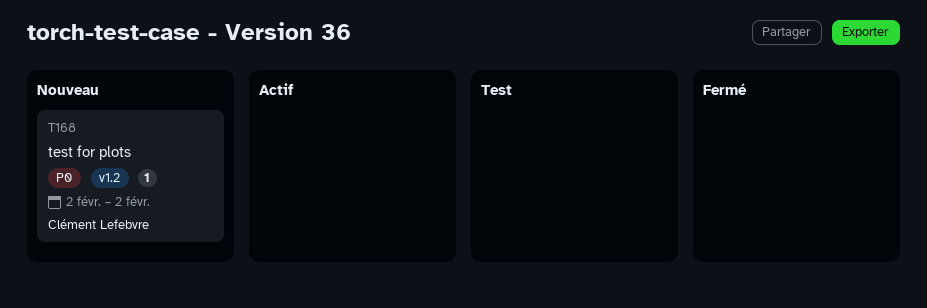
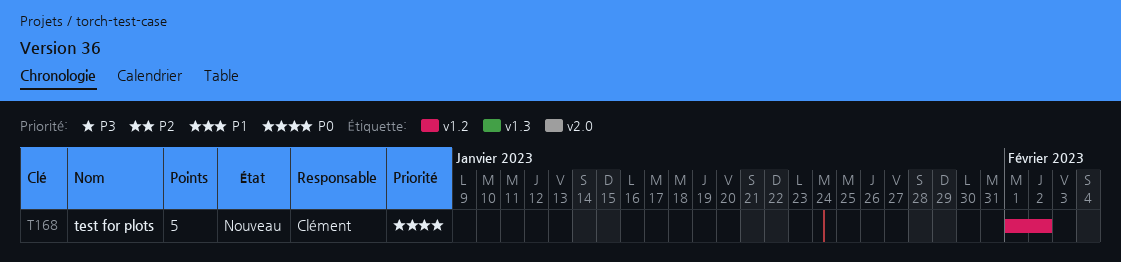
T168, estimate: 1 -> 5
T168, start: Feb 2 -> Feb 1

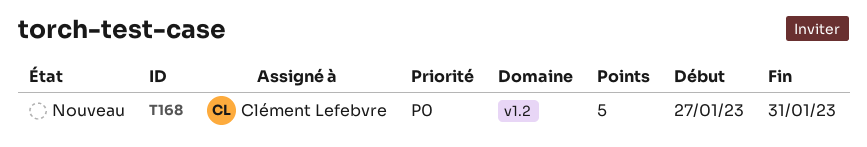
T168, start: Feb 1 -> Jan 27
T168, due: Feb 2 -> Jan 31

